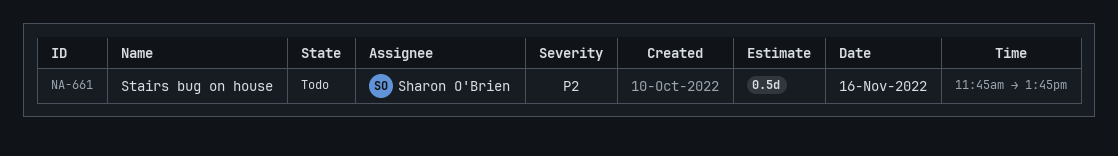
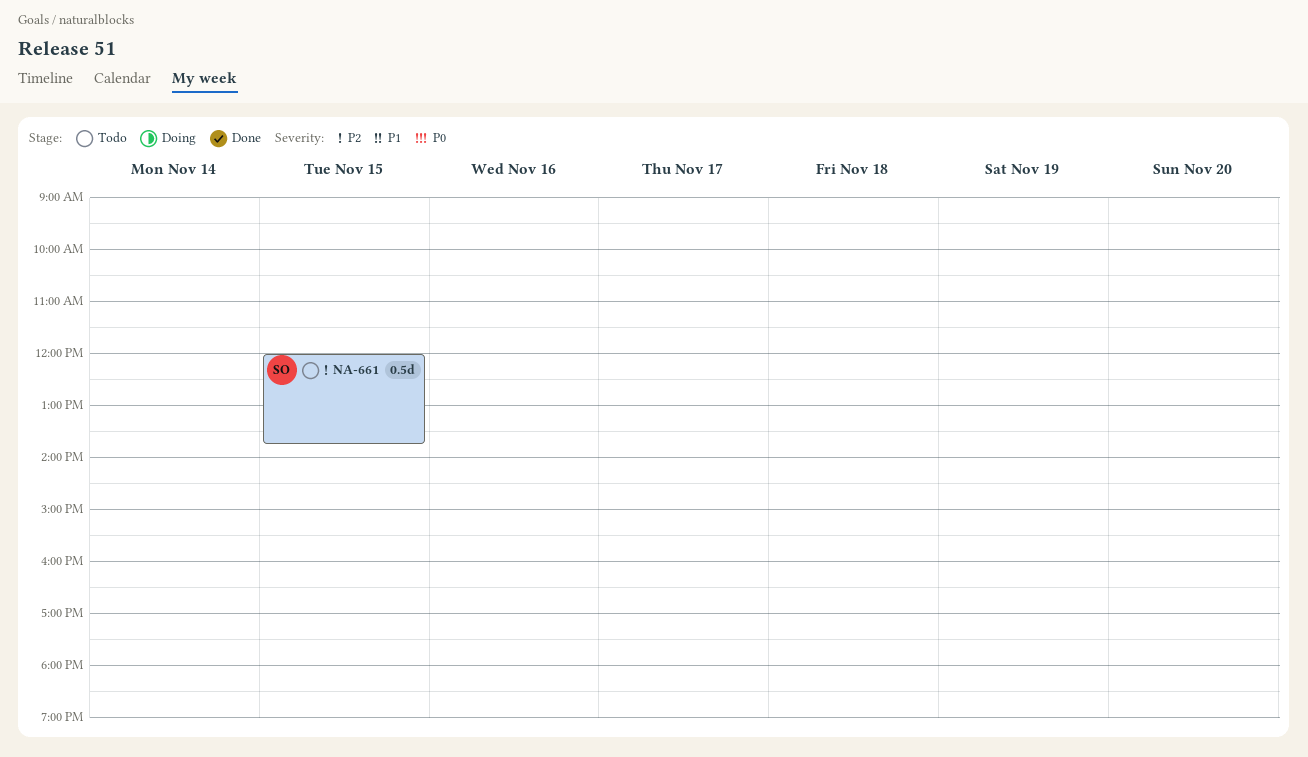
NA-661, day: Nov 16 -> Nov 15
NA-661, begins: 11:45 -> 12:00

